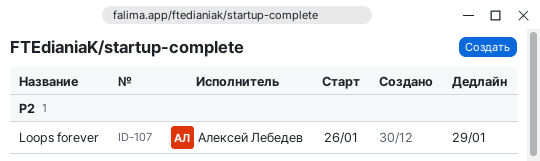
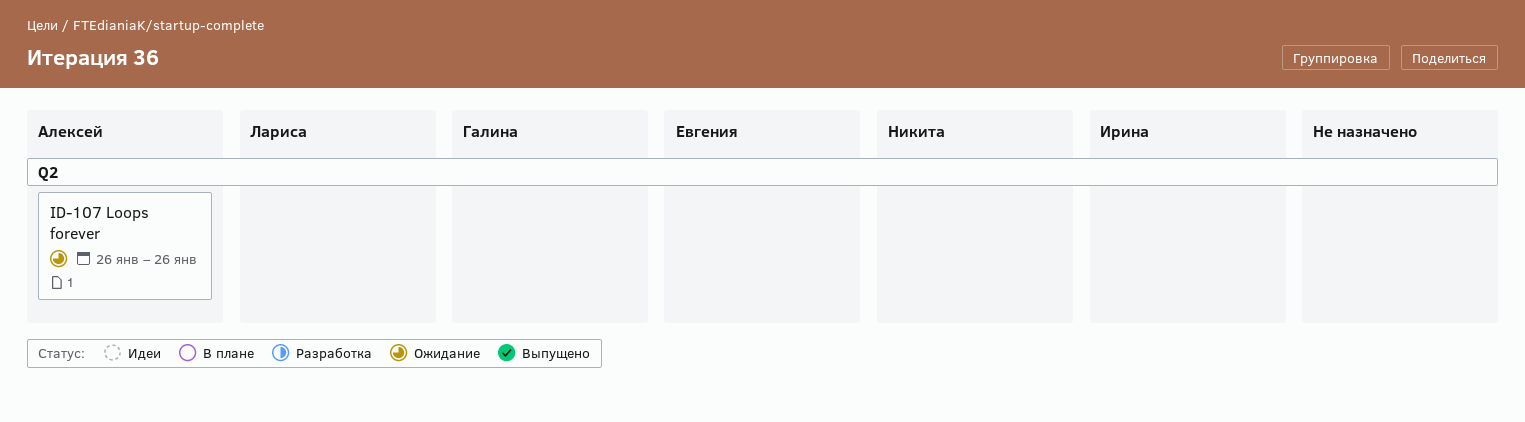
ID-107, due: Jan 29 -> Jan 26

